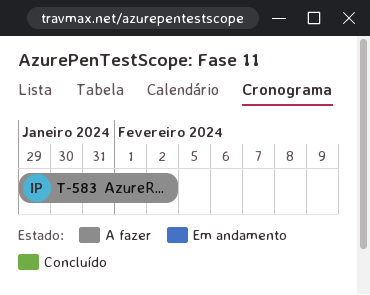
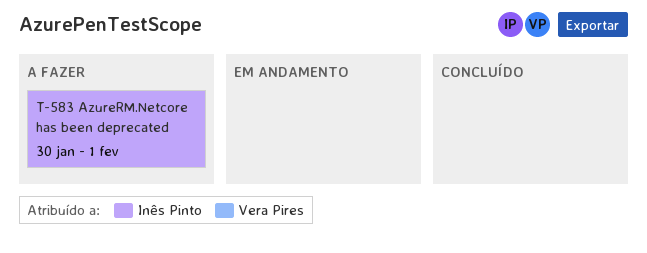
T-583, start: Jan 29 -> Jan 30
T-583, due: Feb 2 -> Feb 1

